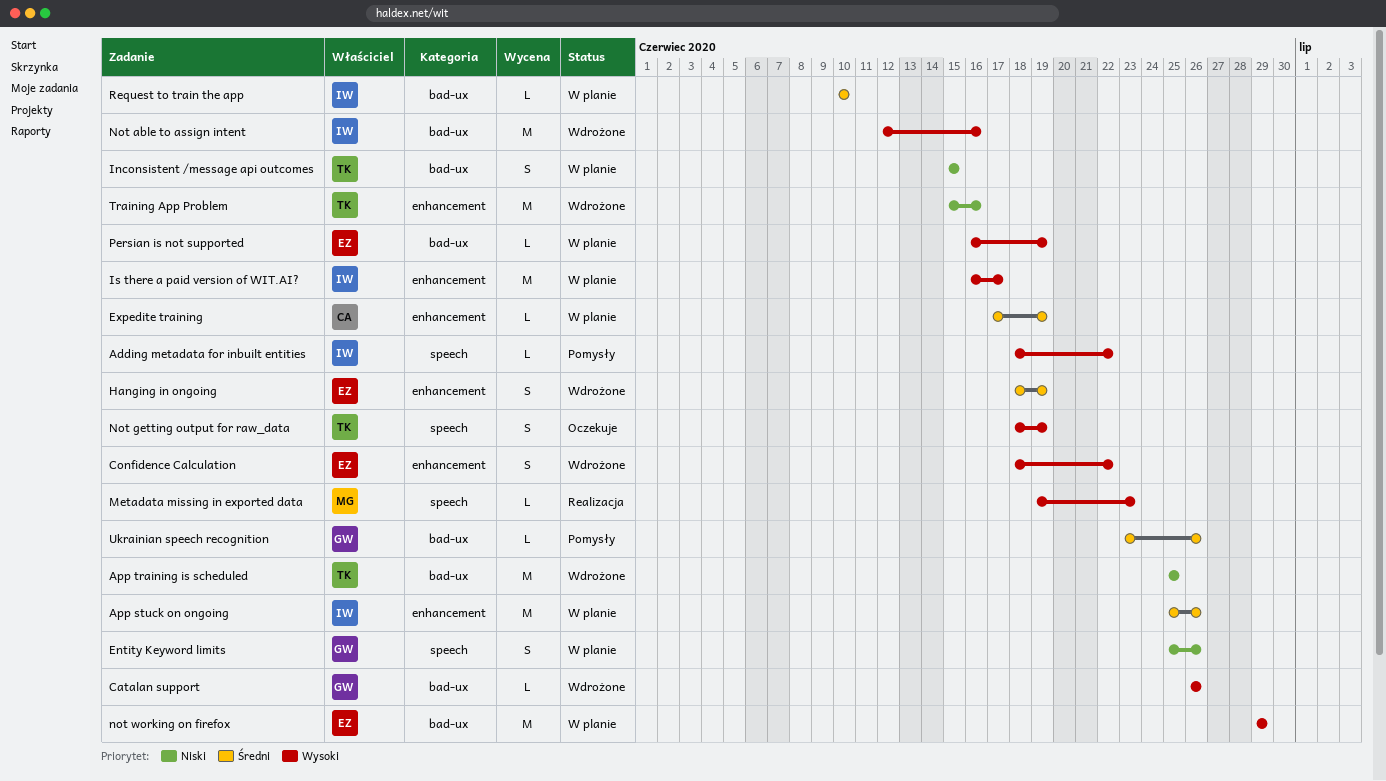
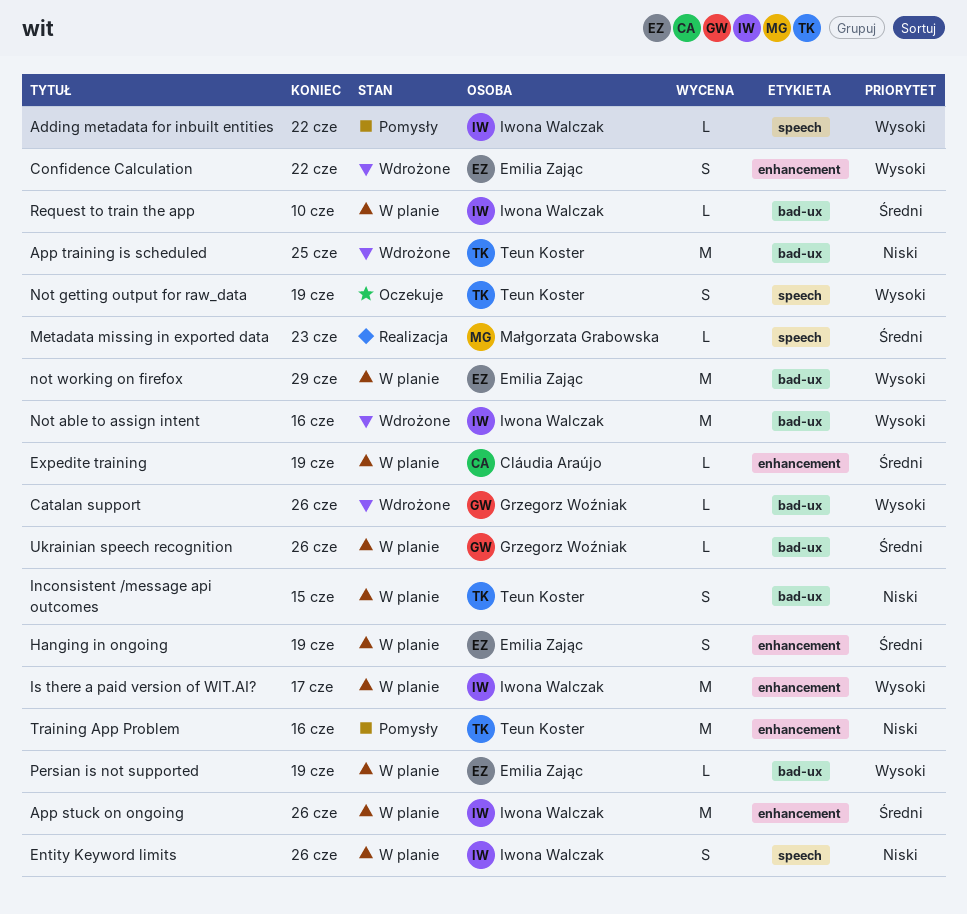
Entity Keyword limits, owner: Grzegorz Woźniak -> Iwona Walczak
Hanging in ongoing, status: Wdrożone -> W planie
Metadata missing in exported data, priority: Wysoki -> Średni
Training App Problem, status: Wdrożone -> Pomysły
Ukrainian speech recognition, status: Pomysły -> W planie

